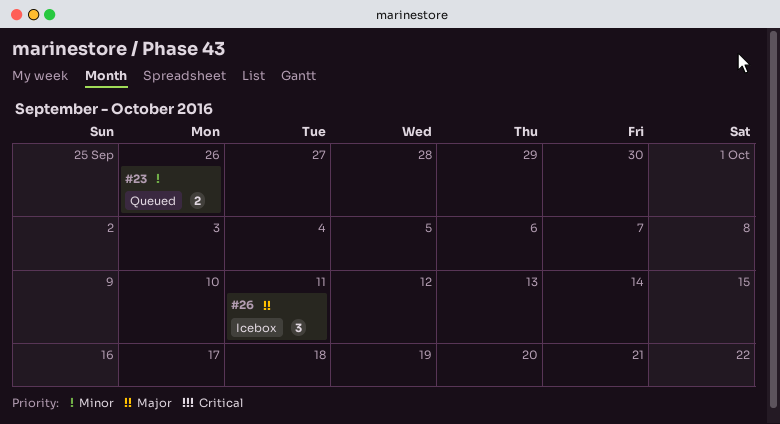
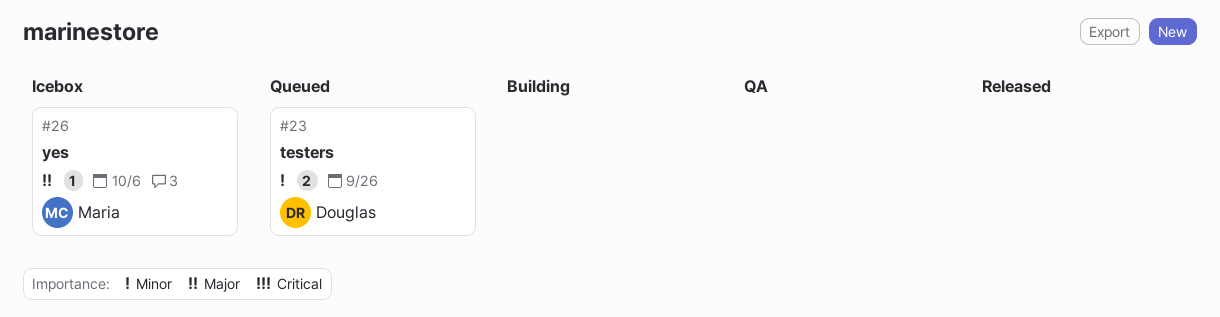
#26, estimate: 3 -> 1
#26, due: Oct 11 -> Oct 6

